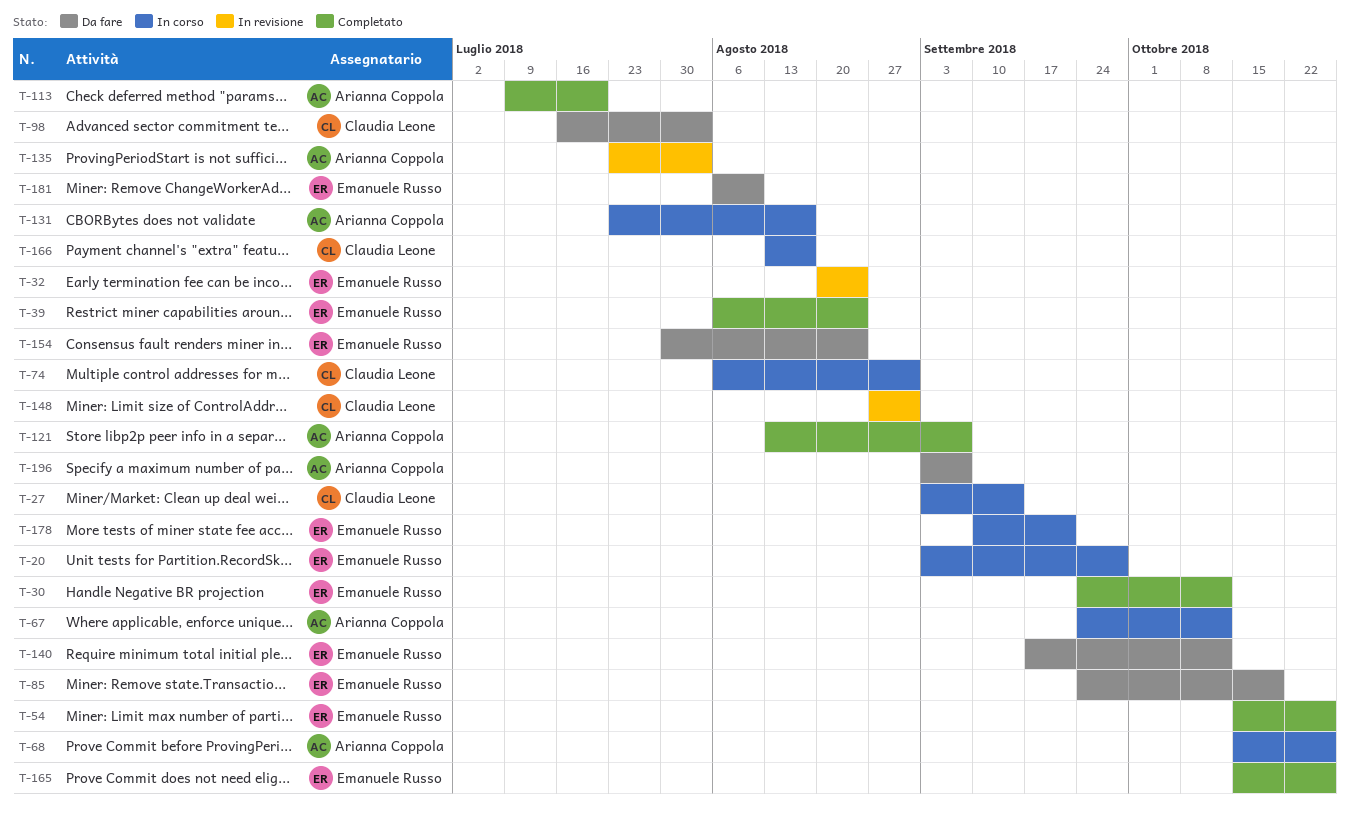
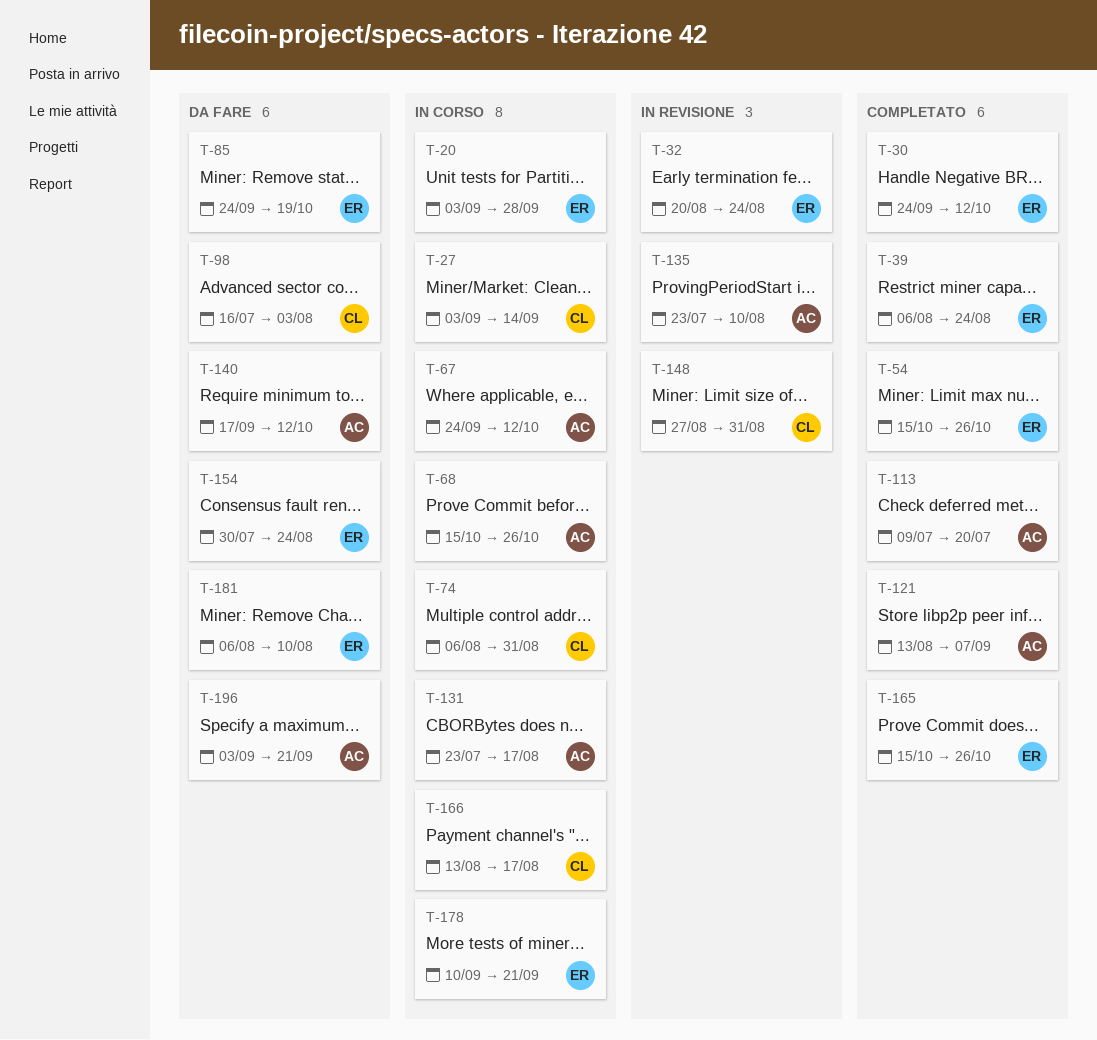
T-135, due: Aug 3 -> Aug 10
T-140, owner: Emanuele Russo -> Arianna Coppola
T-196, due: Sep 7 -> Sep 21

